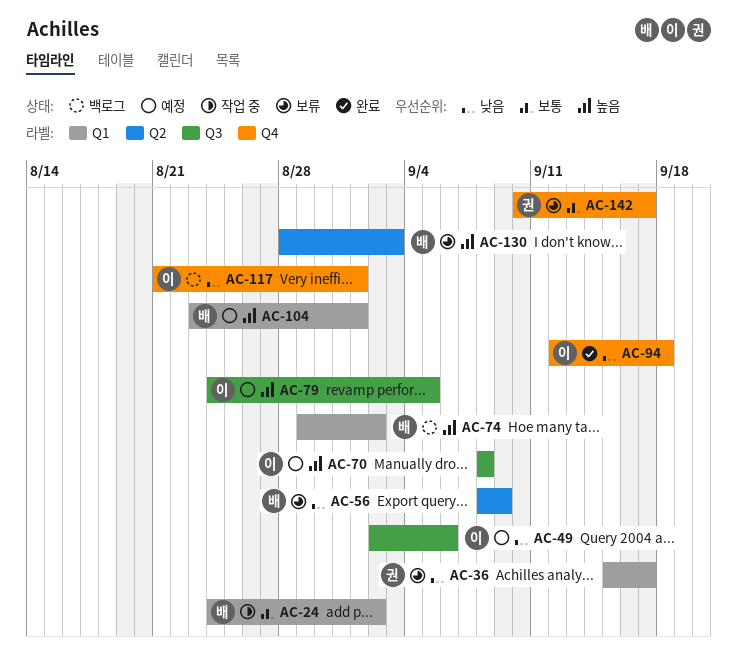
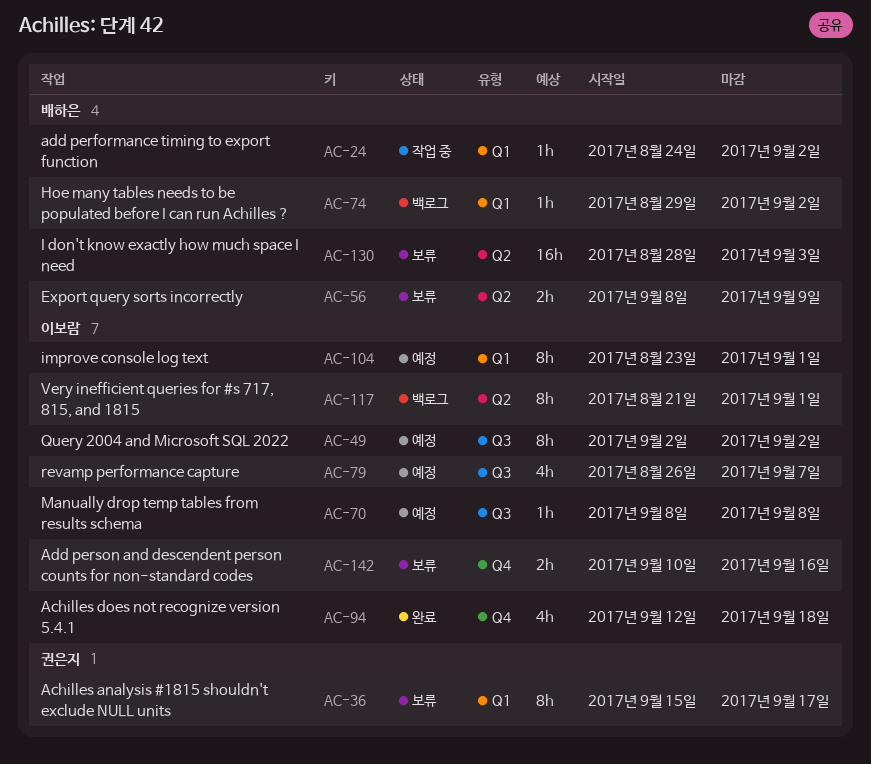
AC-49, due: Sep 6 -> Sep 2
AC-79, start: Aug 24 -> Aug 26
AC-79, due: Sep 5 -> Sep 7
AC-104, owner: 배하은 -> 이보람
AC-117, label: Q4 -> Q2
AC-142, owner: 권은지 -> 이보람
AC-142, due: Sep 17 -> Sep 16

